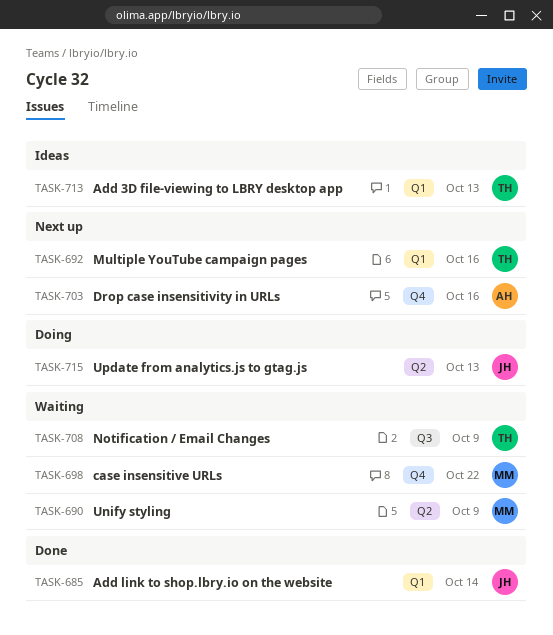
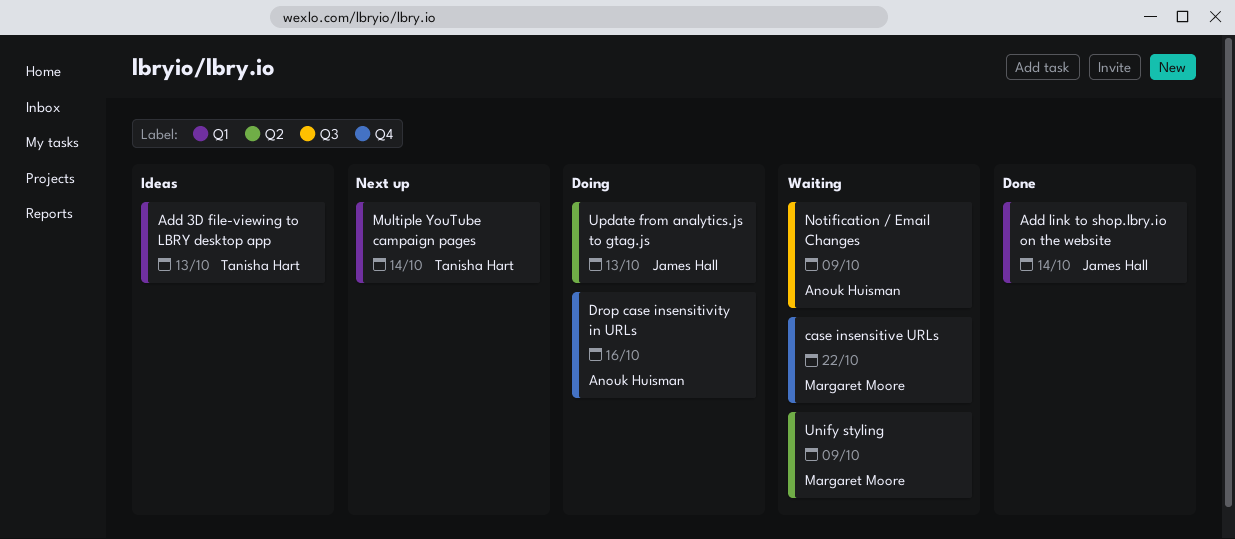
Drop case insensitivity in URLs, status: Next up -> Doing
Multiple YouTube campaign pages, due: Oct 16 -> Oct 14
Notification / Email Changes, owner: Tanisha Hart -> Anouk Huisman

